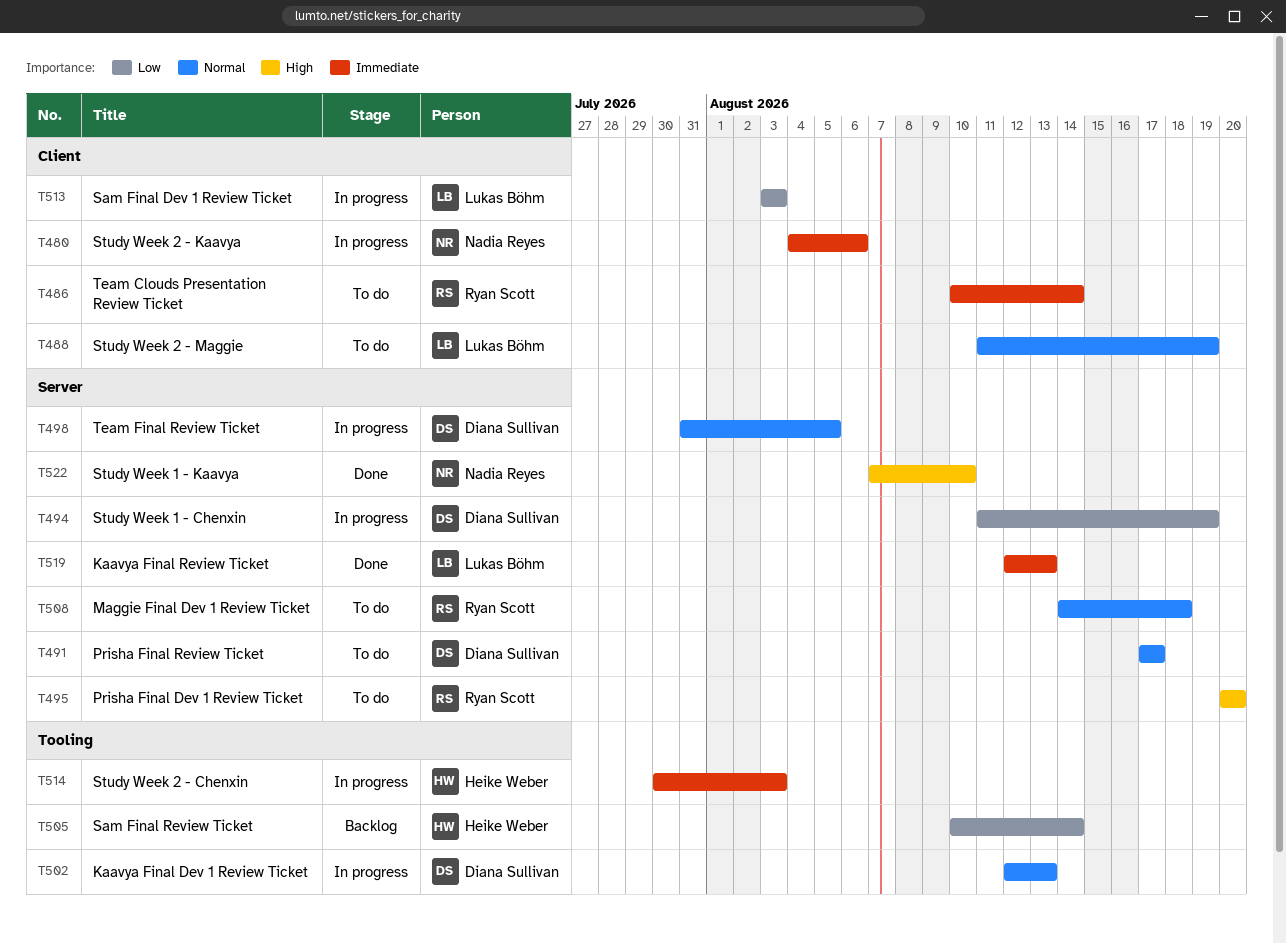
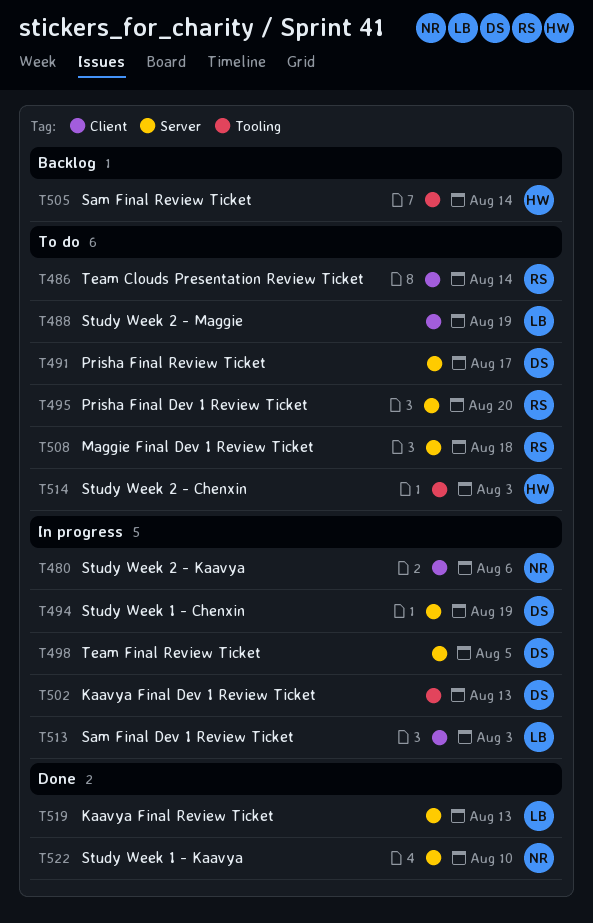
T514, status: In progress -> To do

